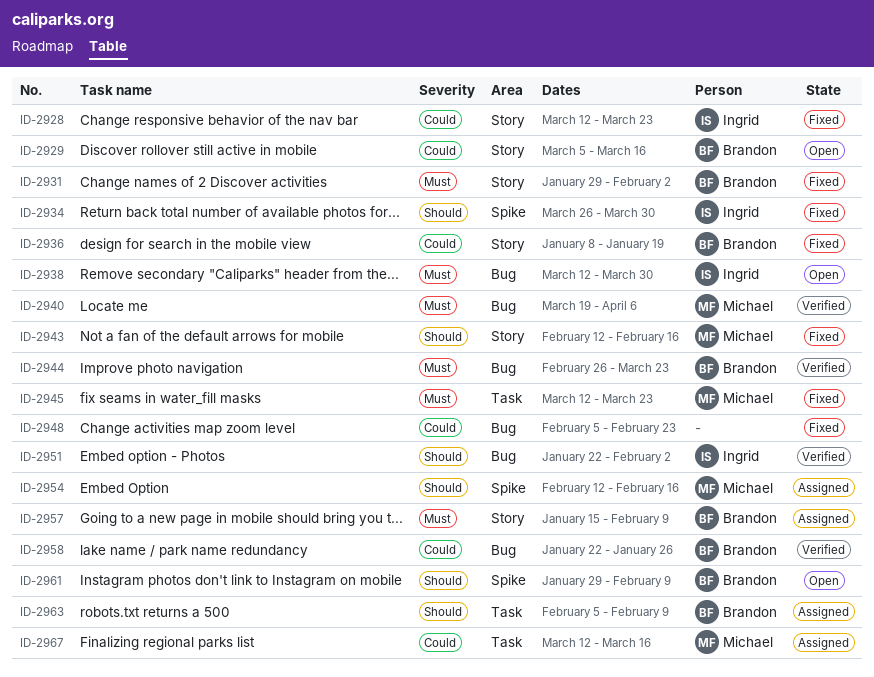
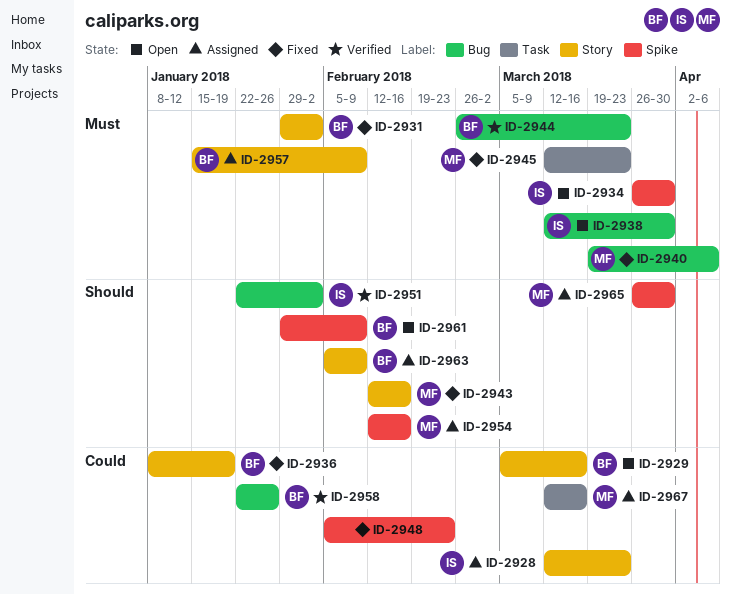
ID-2928, status: Fixed -> Assigned
ID-2934, status: Fixed -> Open
ID-2934, priority: Should -> Must
ID-2940, status: Verified -> Fixed
ID-2948, label: Bug -> Spike
ID-2963, label: Task -> Story
ID-2965: none -> present

